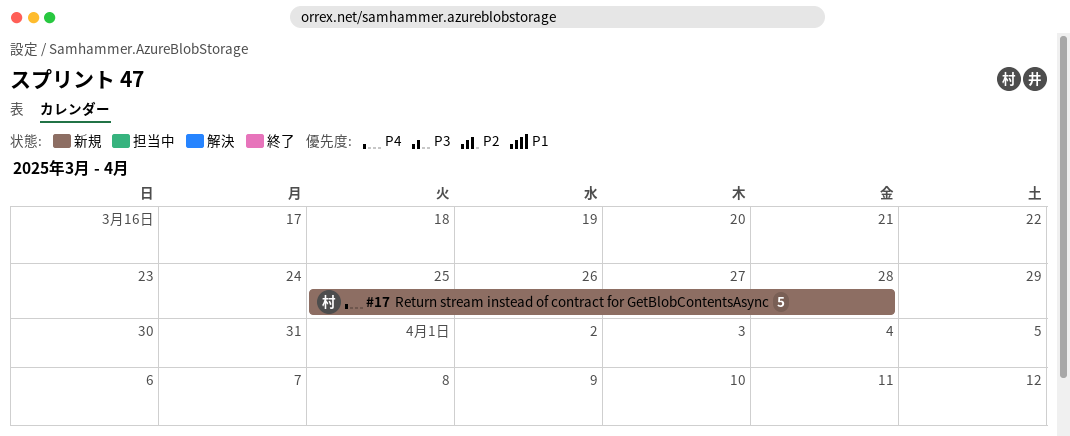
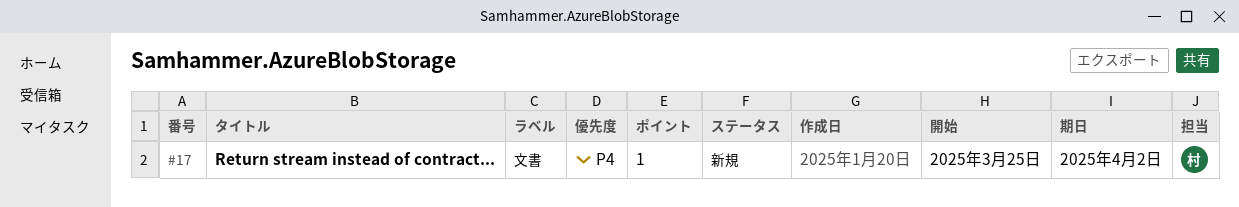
#17, estimate: 5 -> 1
#17, due: Mar 28 -> Apr 2

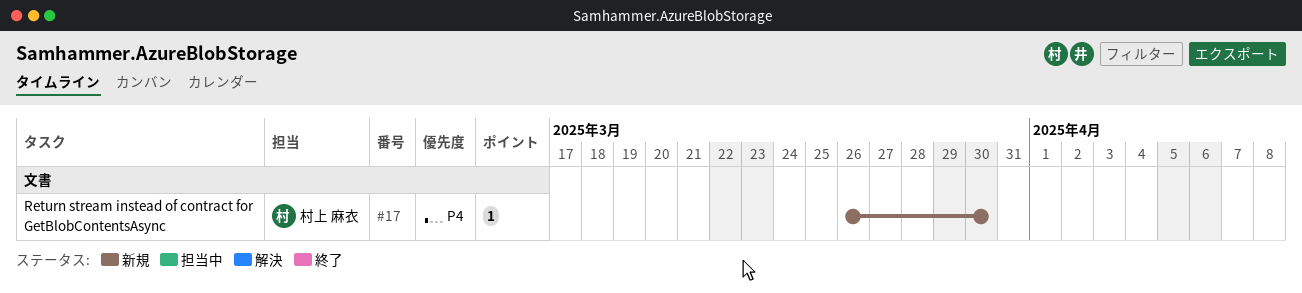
#17, start: Mar 25 -> Mar 26
#17, due: Apr 2 -> Mar 30

